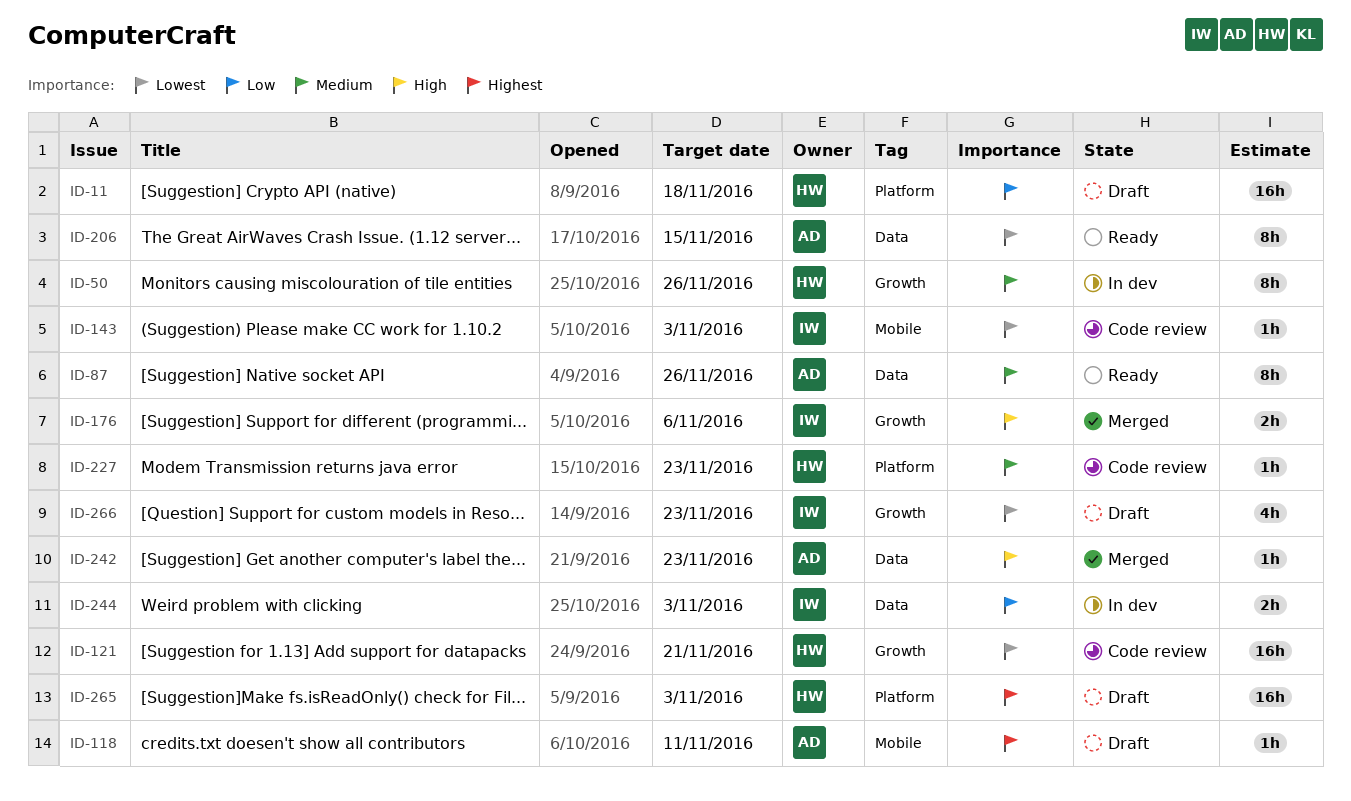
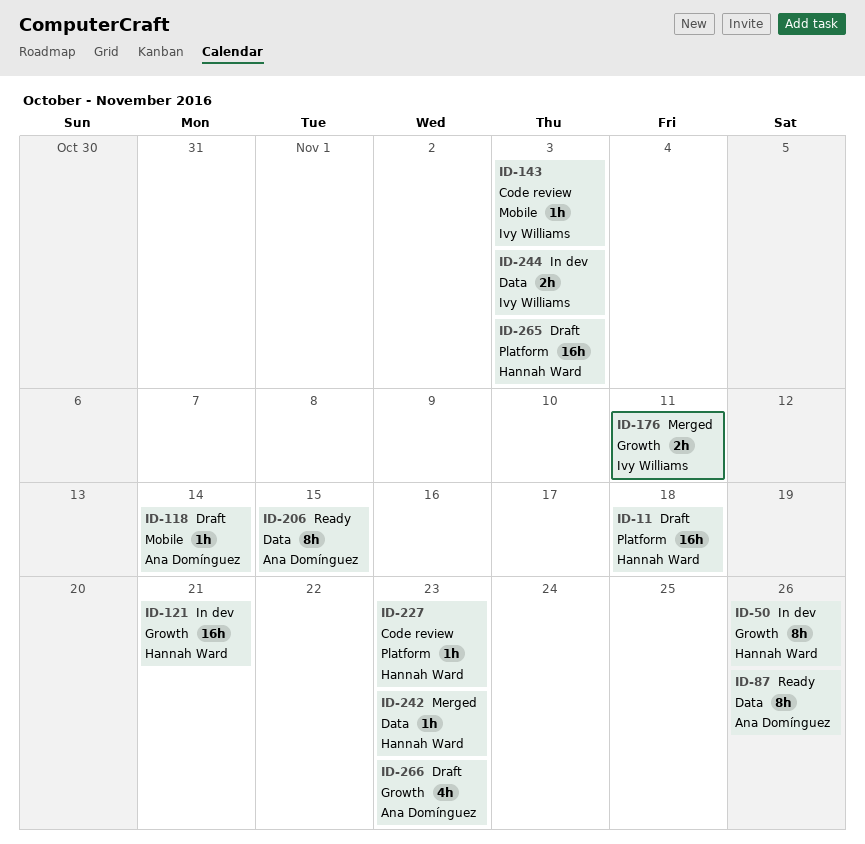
ID-118, due: Nov 11 -> Nov 14
ID-121, status: Code review -> In dev
ID-176, due: Nov 6 -> Nov 11
ID-242, owner: Ana Domínguez -> Hannah Ward
ID-266, owner: Ivy Williams -> Ana Domínguez

